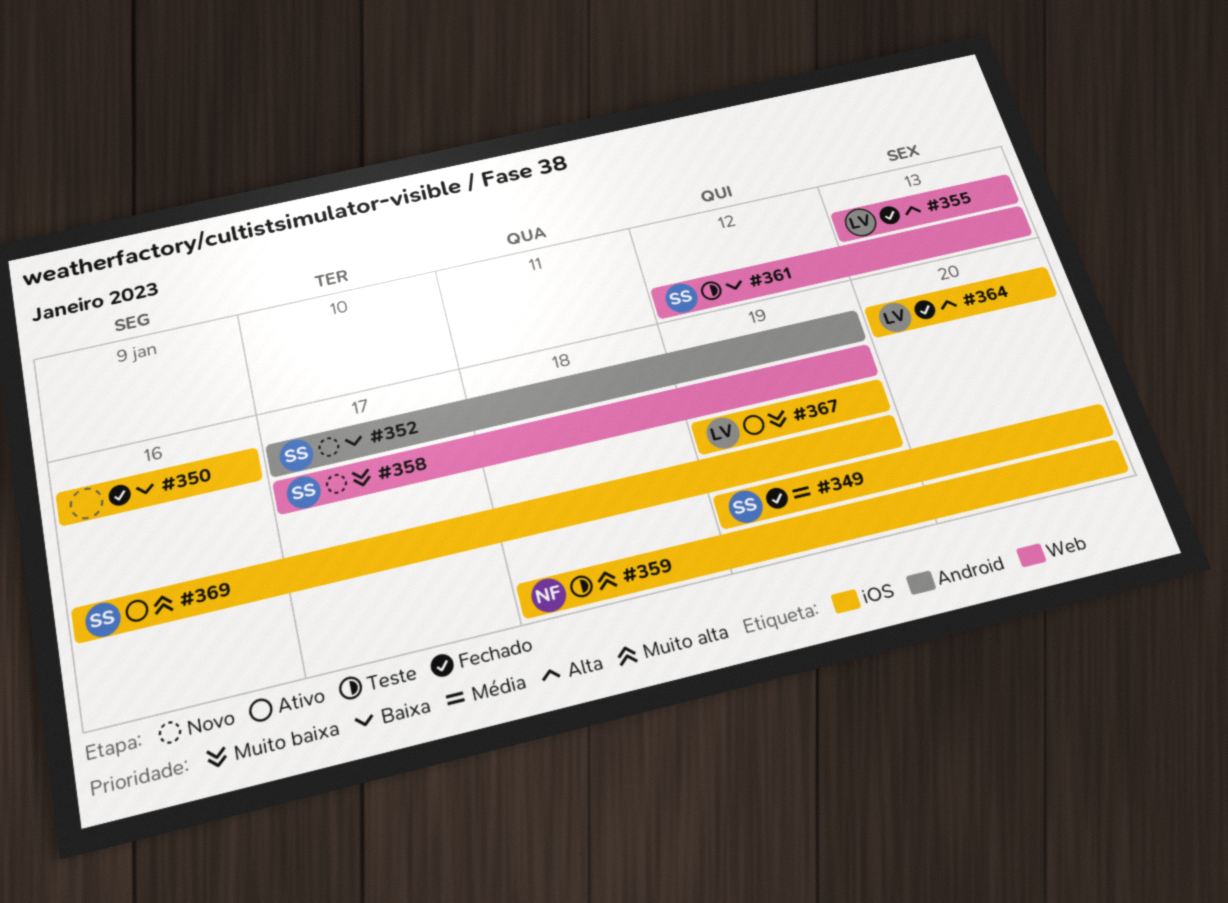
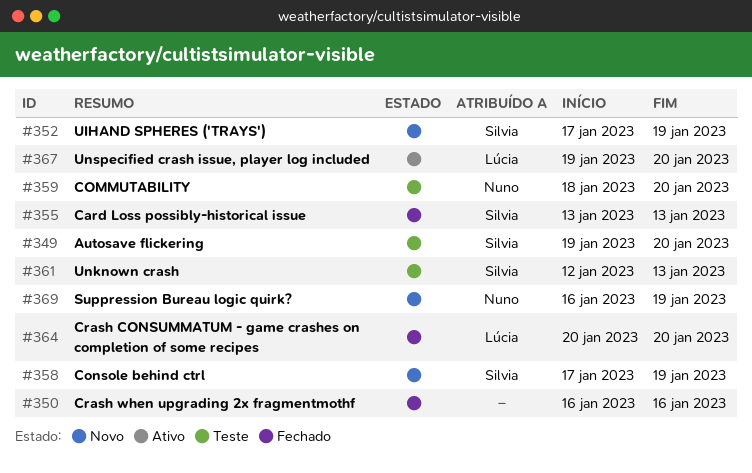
#349, status: Fechado -> Teste
#355, owner: Lúcia -> Silvia
#367, due: Jan 19 -> Jan 20
#369, status: Ativo -> Novo
#369, owner: Silvia -> Nuno

